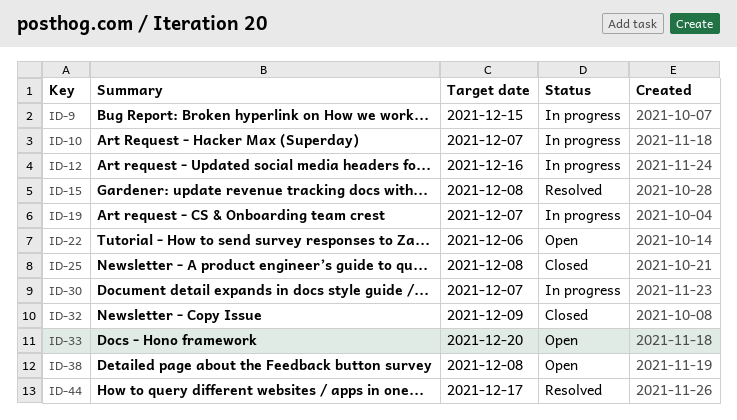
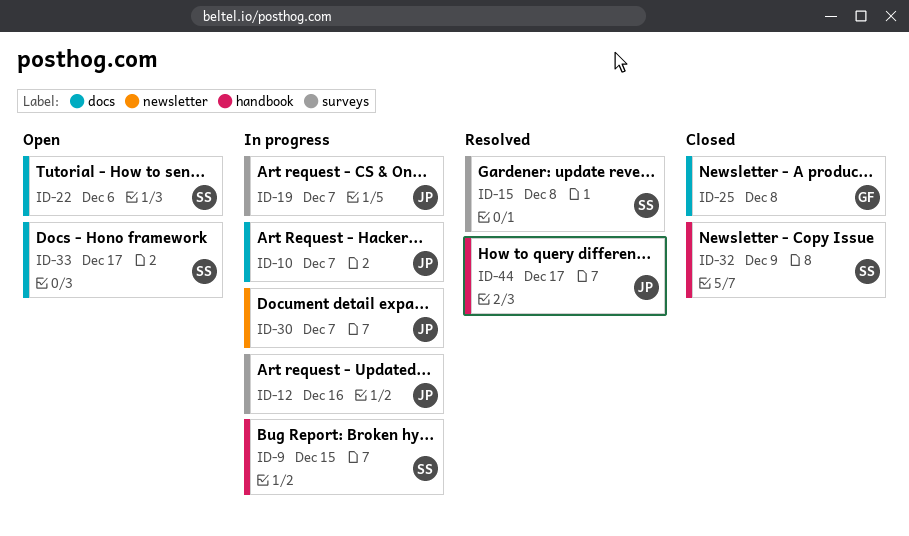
ID-33, due: Dec 20 -> Dec 17
ID-38: present -> none

